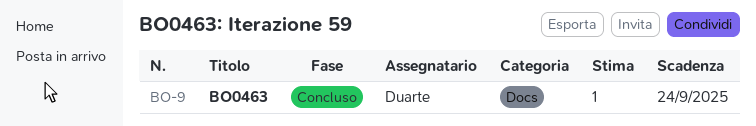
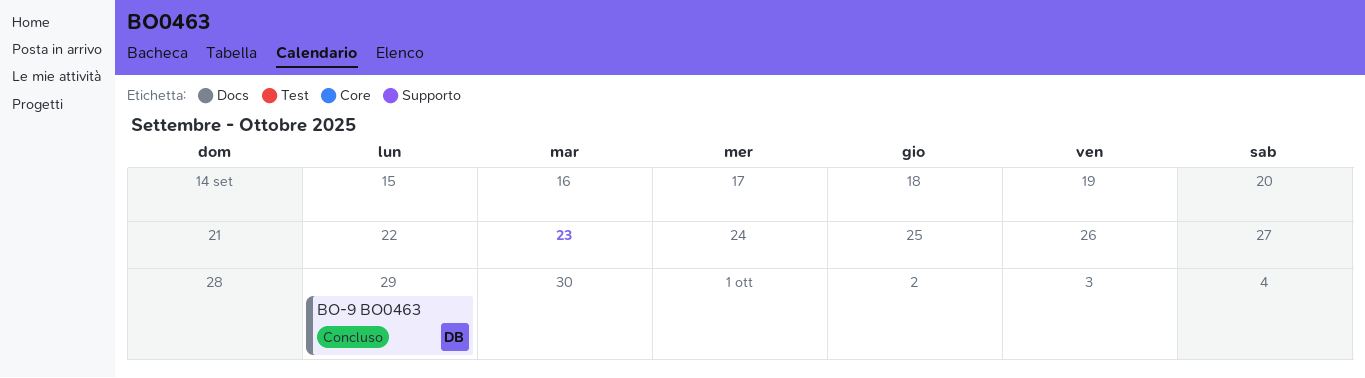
BO-9, due: Sep 24 -> Sep 29

